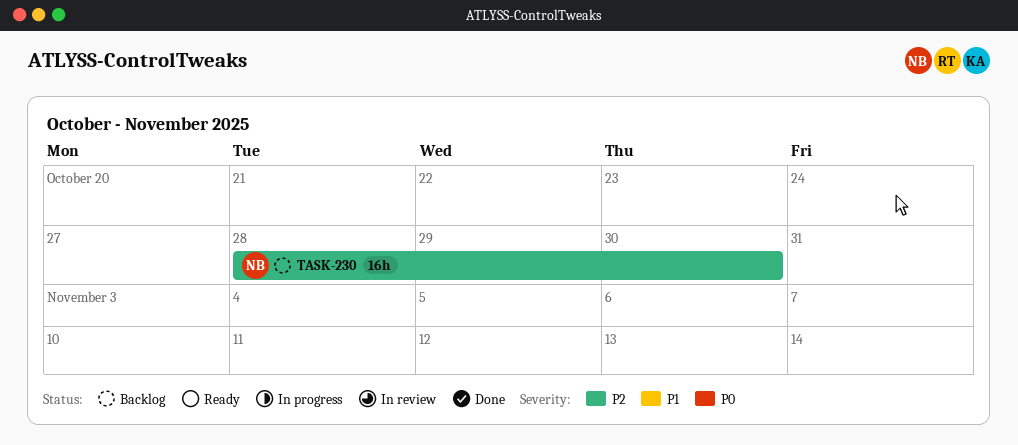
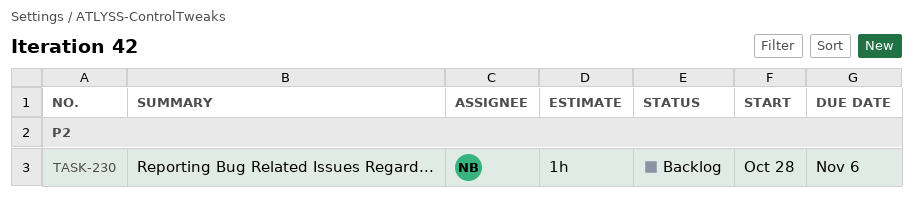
TASK-230, estimate: 16h -> 1h
TASK-230, due: Oct 30 -> Nov 6

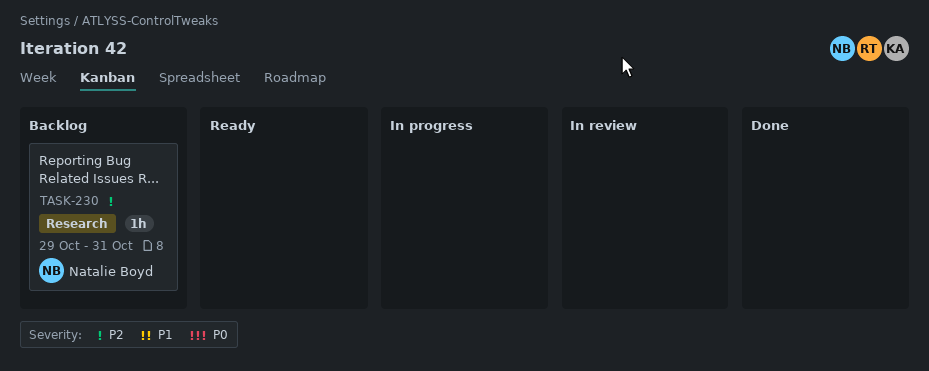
TASK-230, start: Oct 28 -> Oct 29
TASK-230, due: Nov 6 -> Oct 31

